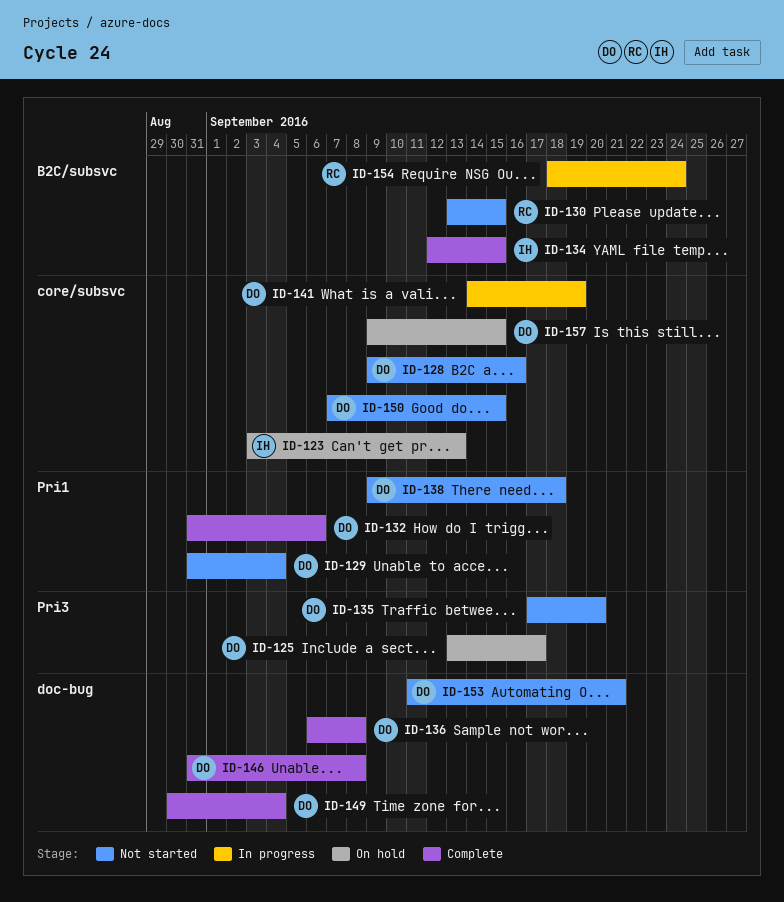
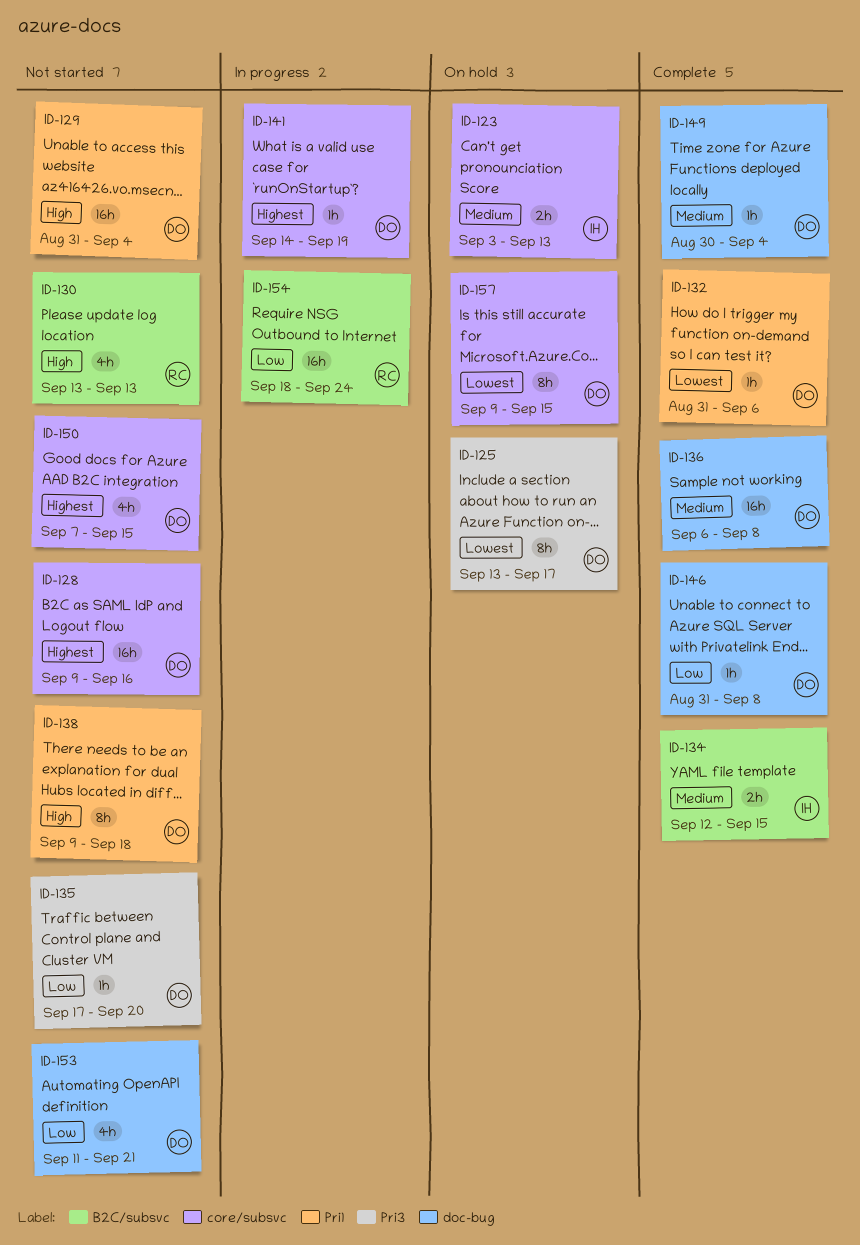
ID-130, due: Sep 15 -> Sep 13

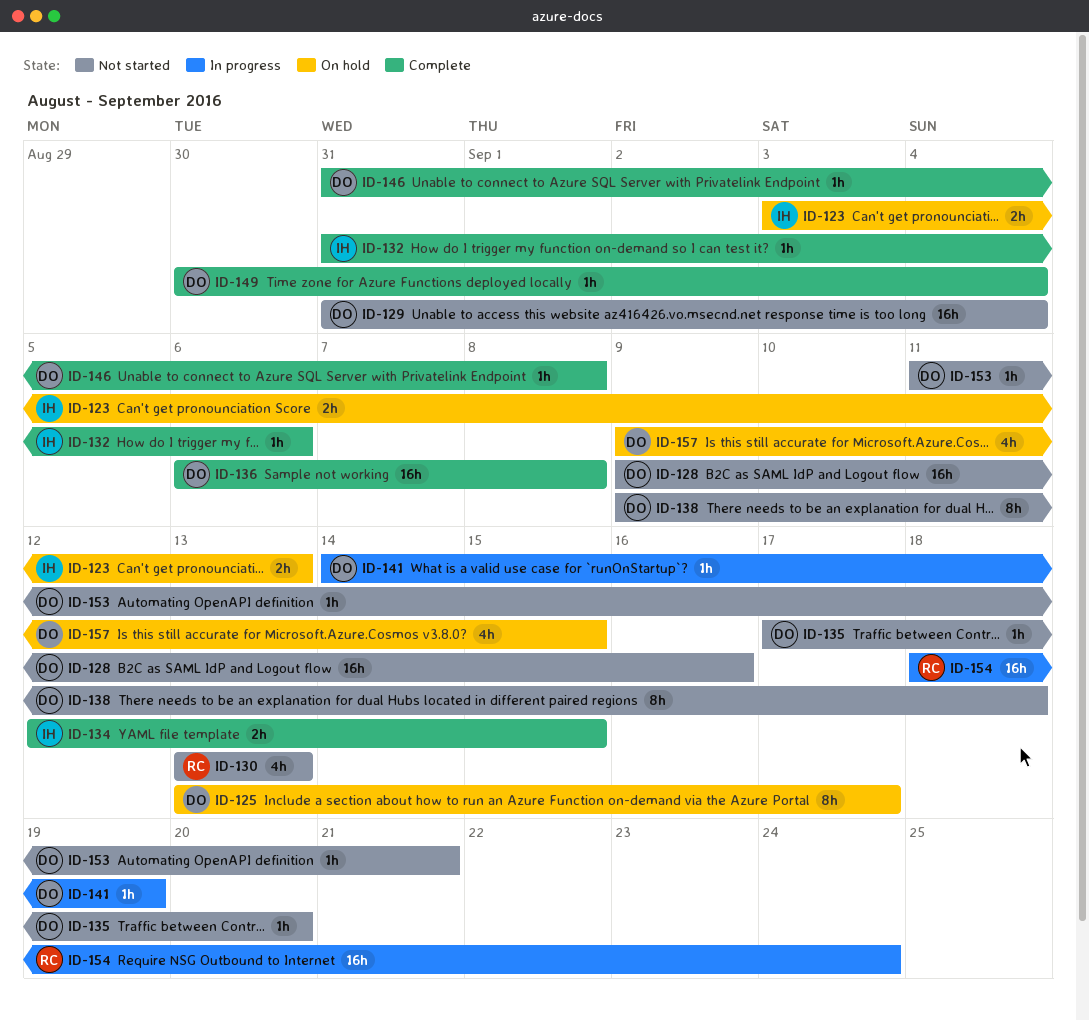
ID-132, owner: DO -> IH
ID-150: present -> none
ID-153, estimate: 4h -> 1h
ID-157, estimate: 8h -> 4h

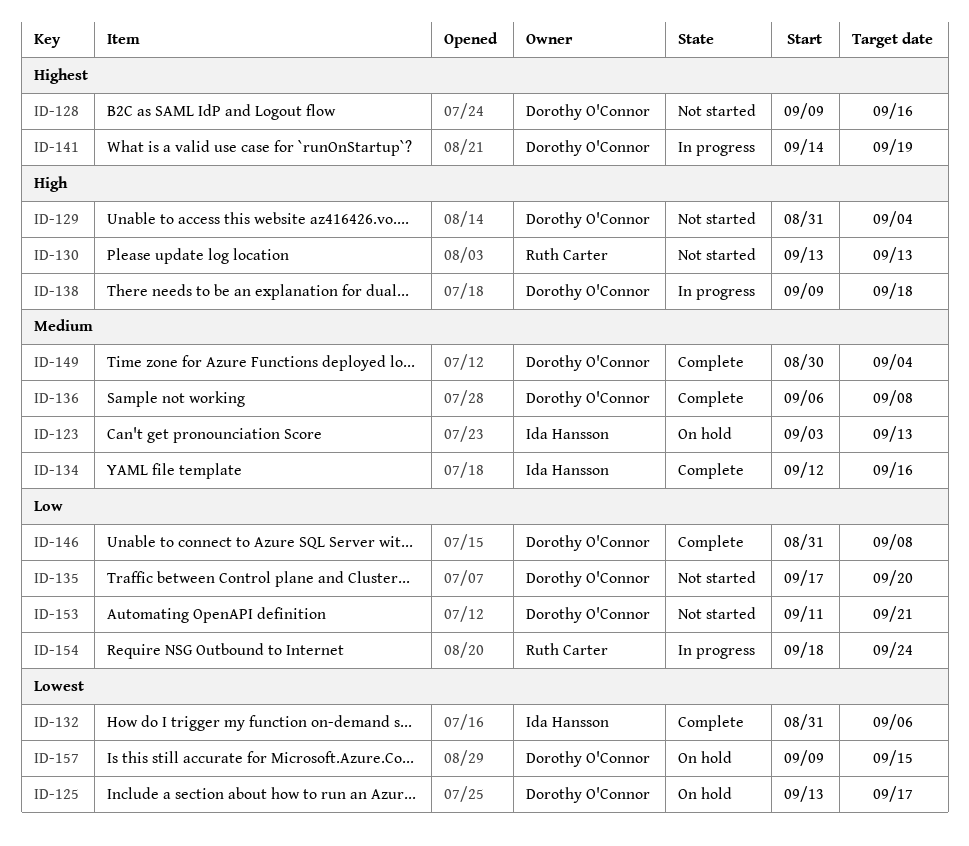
ID-134, due: Sep 15 -> Sep 16
ID-138, status: Not started -> In progress

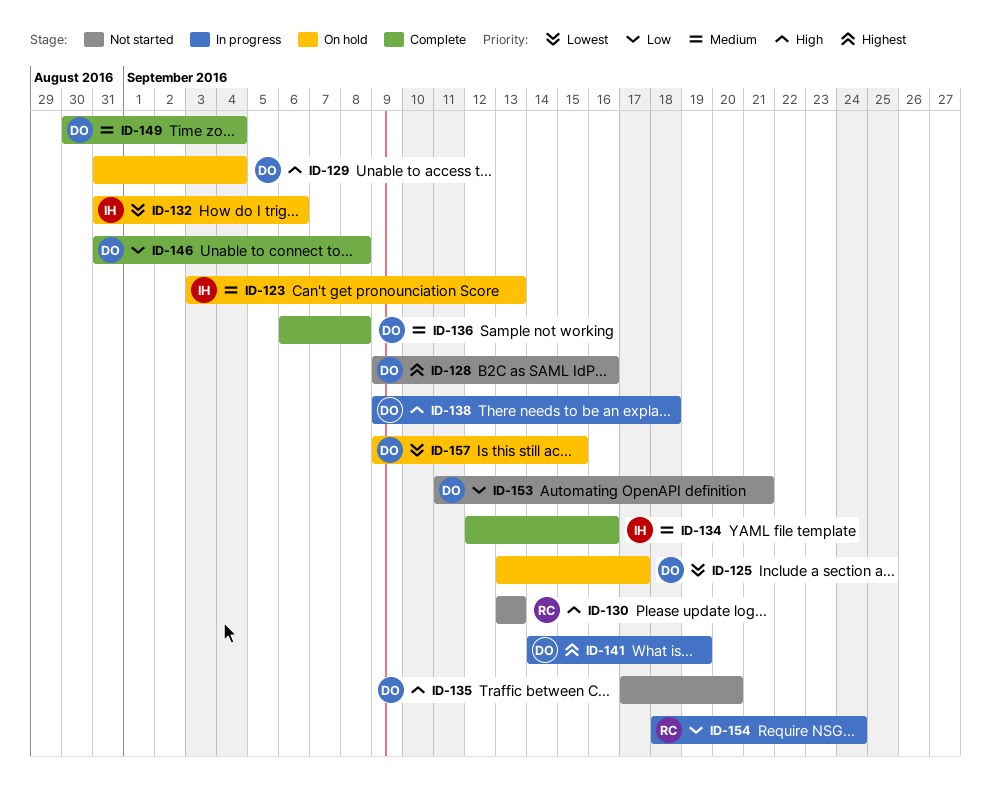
ID-129, status: Not started -> On hold
ID-132, status: Complete -> On hold
ID-135, priority: Low -> High

